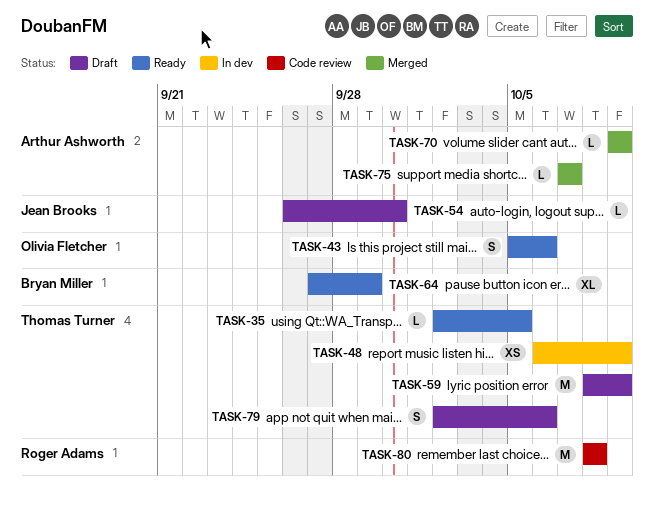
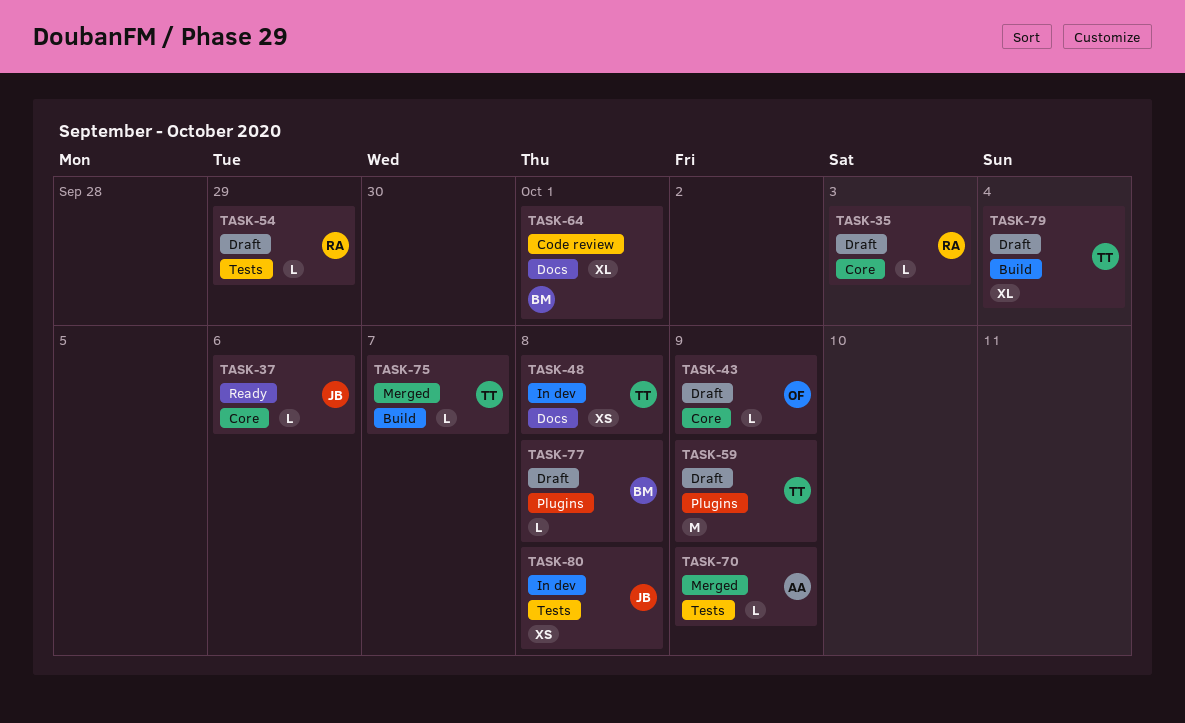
TASK-35, status: Ready -> Draft
TASK-35, owner: Thomas Turner -> Roger Adams
TASK-35, due: Oct 5 -> Oct 3
TASK-37: none -> present
TASK-43, status: Ready -> Draft
TASK-43, estimate: S -> L
TASK-43, due: Oct 6 -> Oct 9
TASK-48, due: Oct 9 -> Oct 8
TASK-54, owner: Jean Brooks -> Roger Adams
TASK-54, due: Sep 30 -> Sep 29
TASK-64, status: Ready -> Code review
TASK-64, due: Sep 29 -> Oct 1
TASK-75, owner: Arthur Ashworth -> Thomas Turner
TASK-77: none -> present
TASK-79, estimate: S -> XL
TASK-79, due: Oct 6 -> Oct 4
TASK-80, status: Code review -> In dev
TASK-80, owner: Roger Adams -> Jean Brooks
TASK-80, estimate: M -> XS

